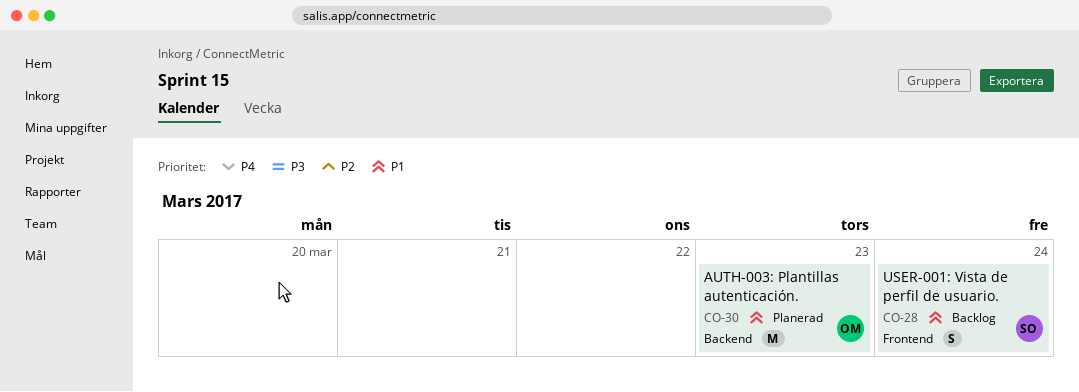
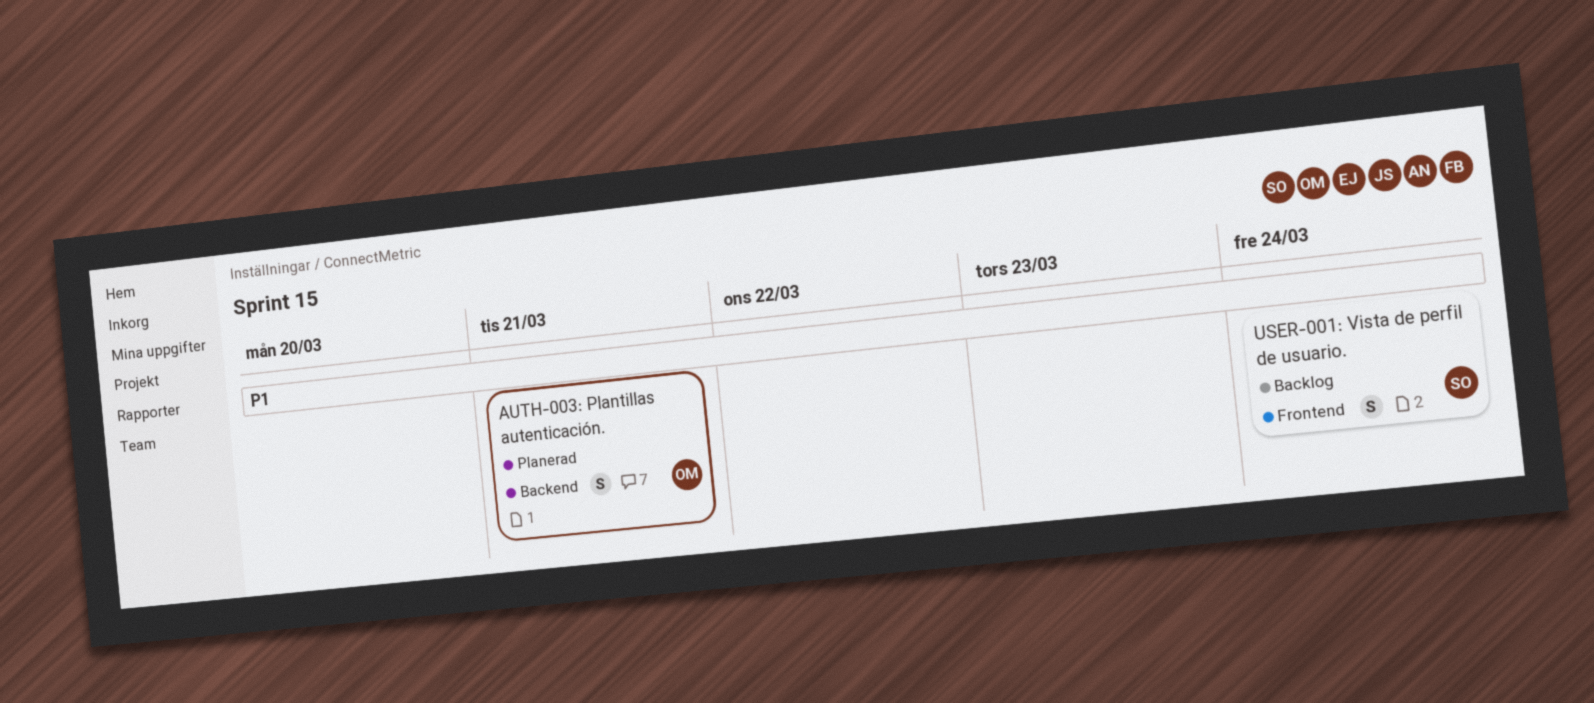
AUTH-003: Plantillas autenticación., estimate: M -> S
AUTH-003: Plantillas autenticación., due: Mar 23 -> Mar 21

